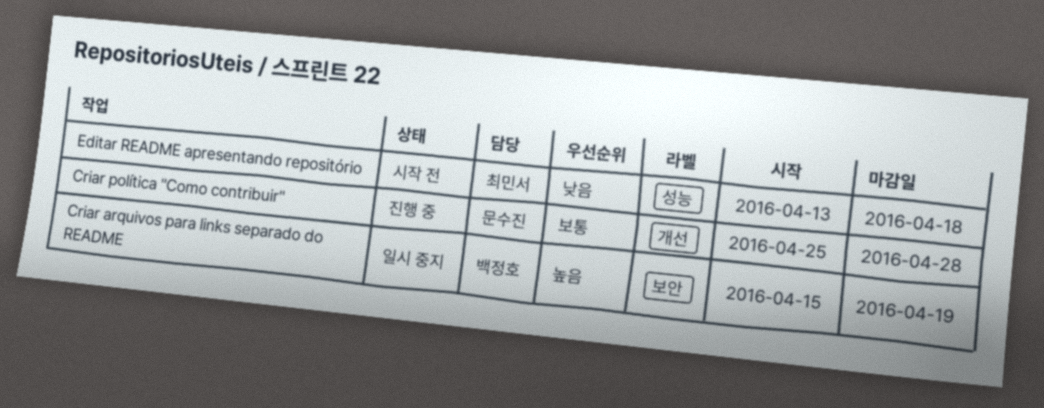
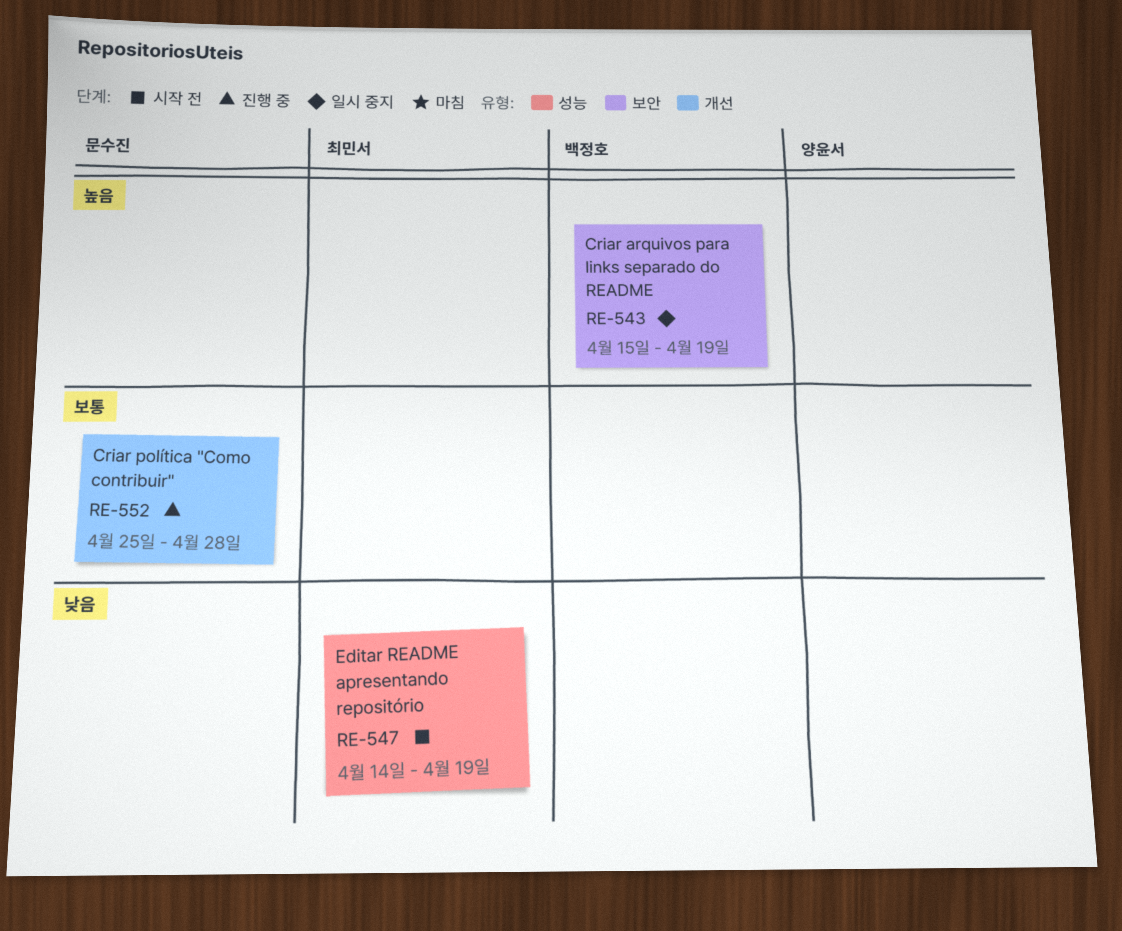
Editar README apresentando repositório, start: Apr 13 -> Apr 14
Editar README apresentando repositório, due: Apr 18 -> Apr 19

